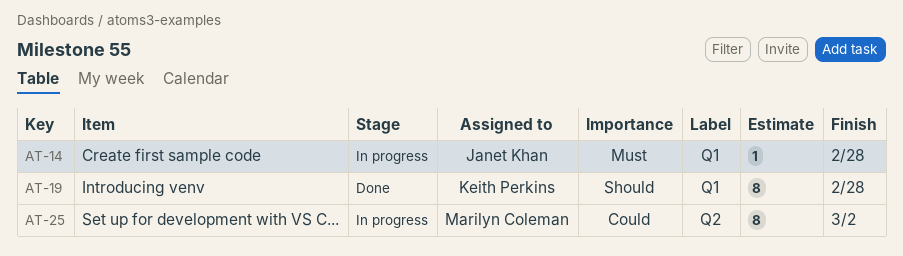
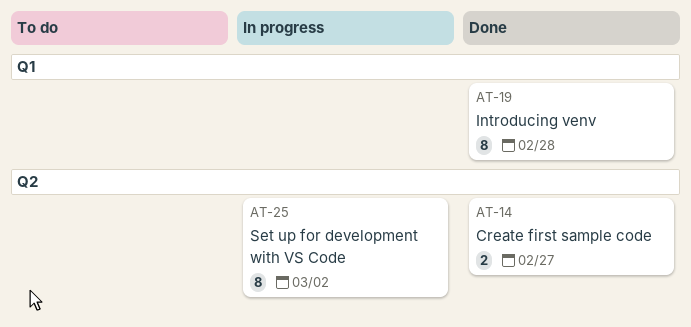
AT-14, status: In progress -> Done
AT-14, label: Q1 -> Q2
AT-14, estimate: 1 -> 2
AT-14, due: Feb 28 -> Feb 27

